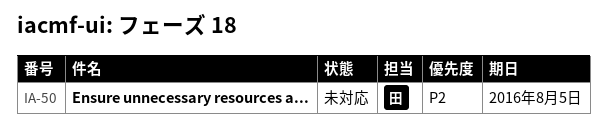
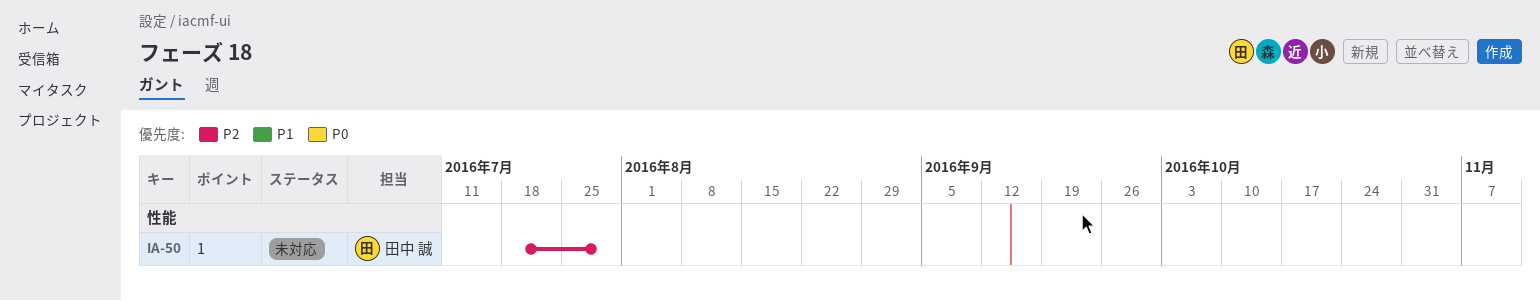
IA-50, due: Aug 5 -> Jul 29

